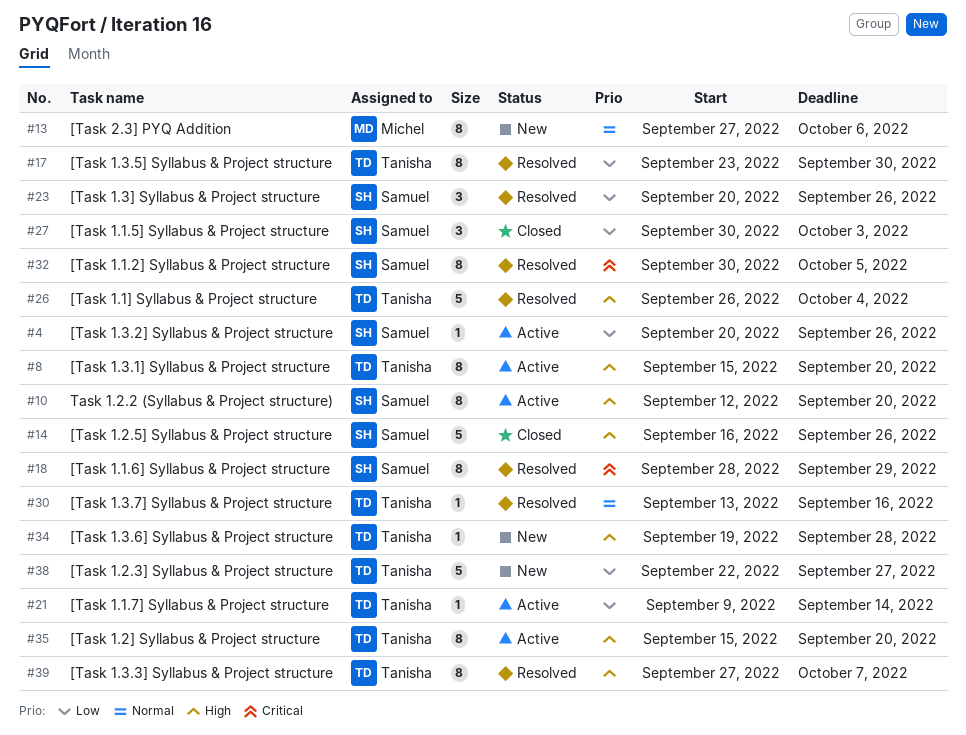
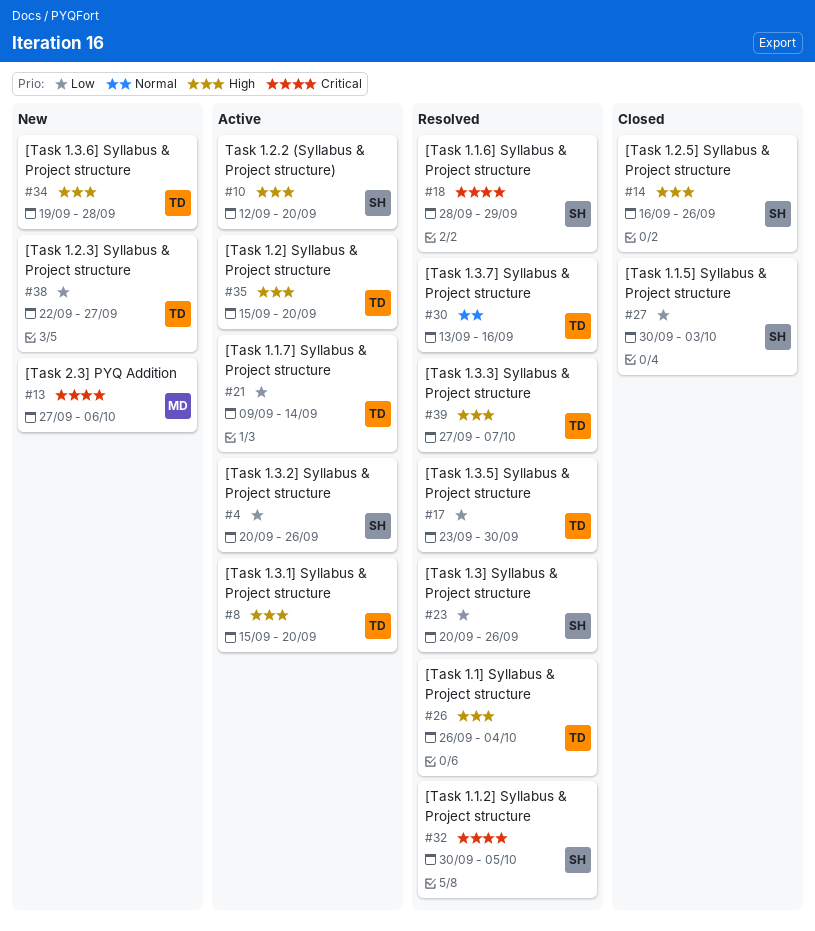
#13, priority: Normal -> Critical

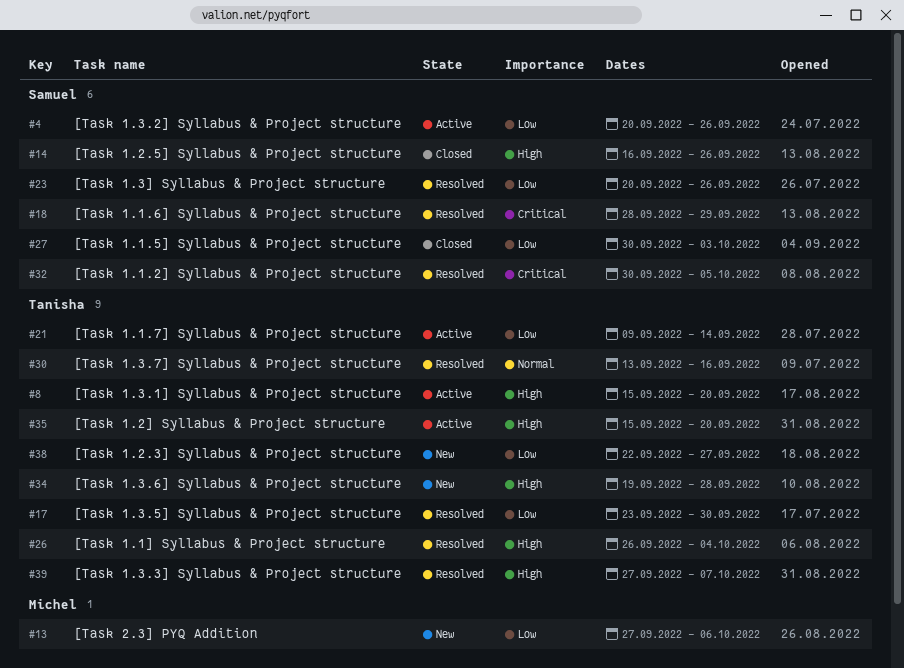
#10: present -> none
#13, priority: Critical -> Low

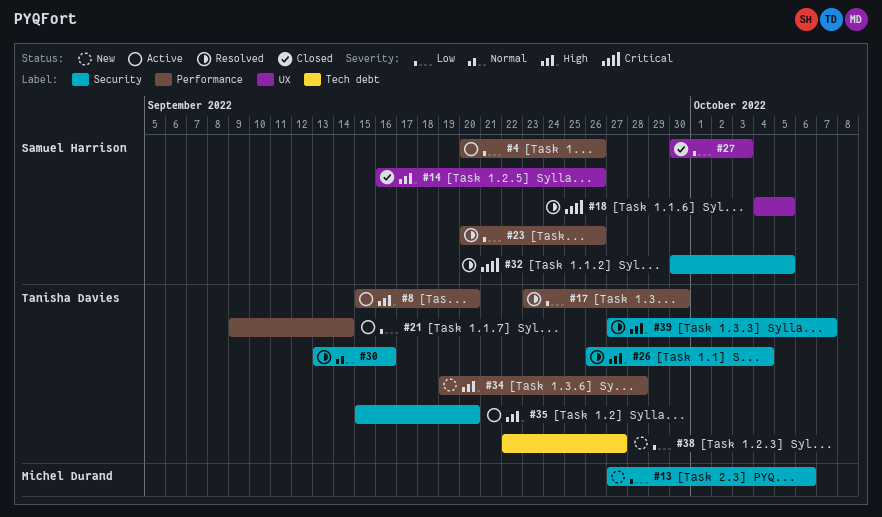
#18, start: Sep 28 -> Oct 4
#18, due: Sep 29 -> Oct 5

